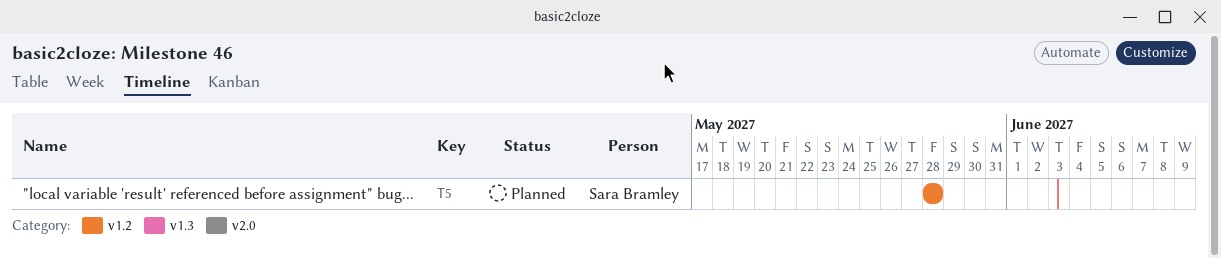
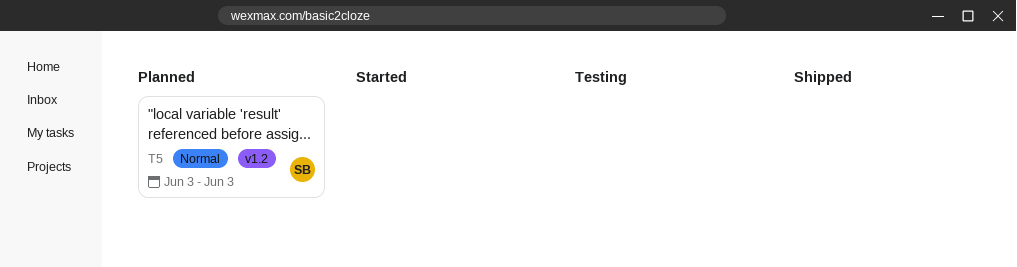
T5, start: May 28 -> Jun 3
T5, due: May 28 -> Jun 3

